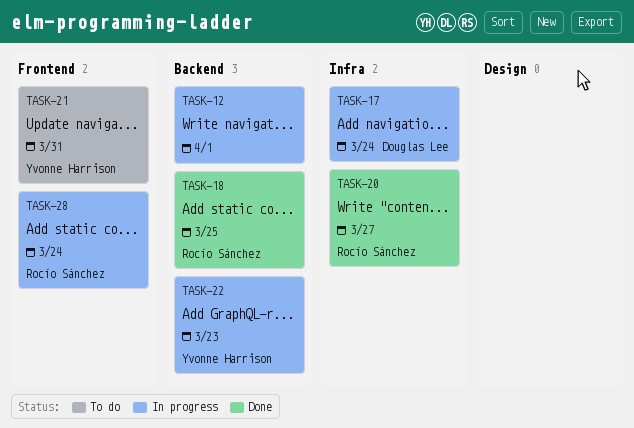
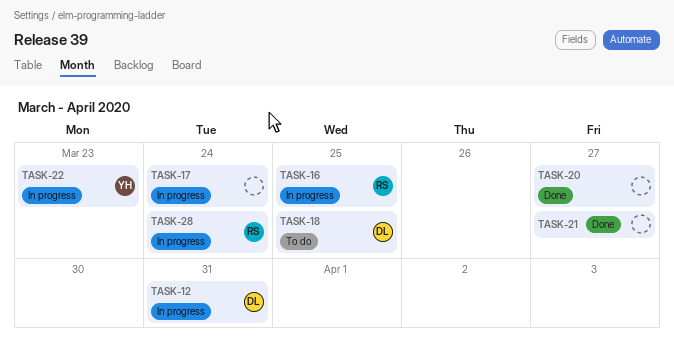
TASK-12, owner: none -> Douglas Lee
TASK-12, due: Apr 1 -> Mar 31
TASK-16: none -> present
TASK-17, owner: Douglas Lee -> none
TASK-18, status: Done -> To do
TASK-18, owner: Rocío Sánchez -> Douglas Lee
TASK-20, owner: Rocío Sánchez -> none
TASK-21, status: To do -> Done
TASK-21, owner: Yvonne Harrison -> none
TASK-21, due: Mar 31 -> Mar 27

